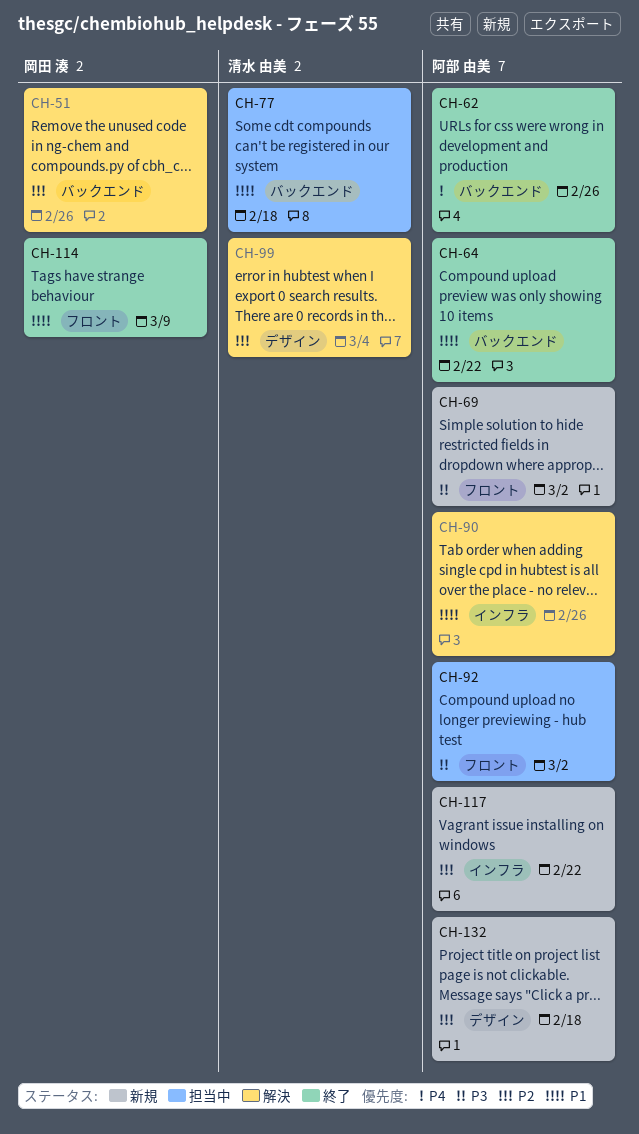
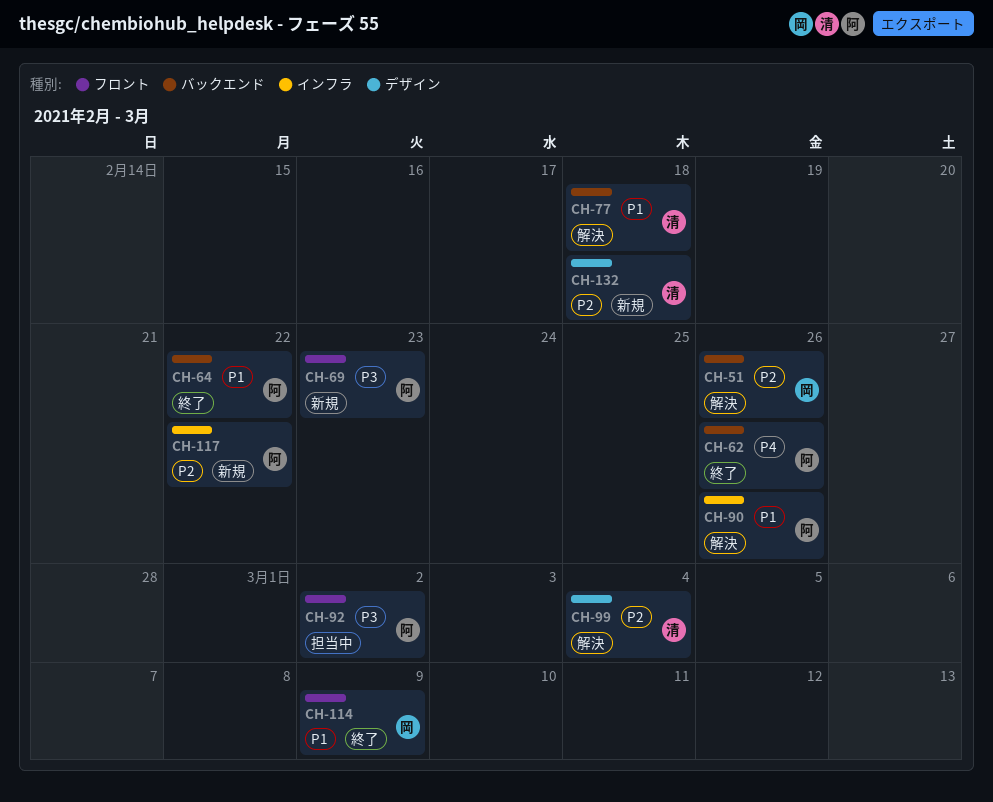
CH-69, due: Mar 2 -> Feb 23
CH-77, status: 担当中 -> 解決
CH-132, owner: 阿部 由美 -> 清水 由美

